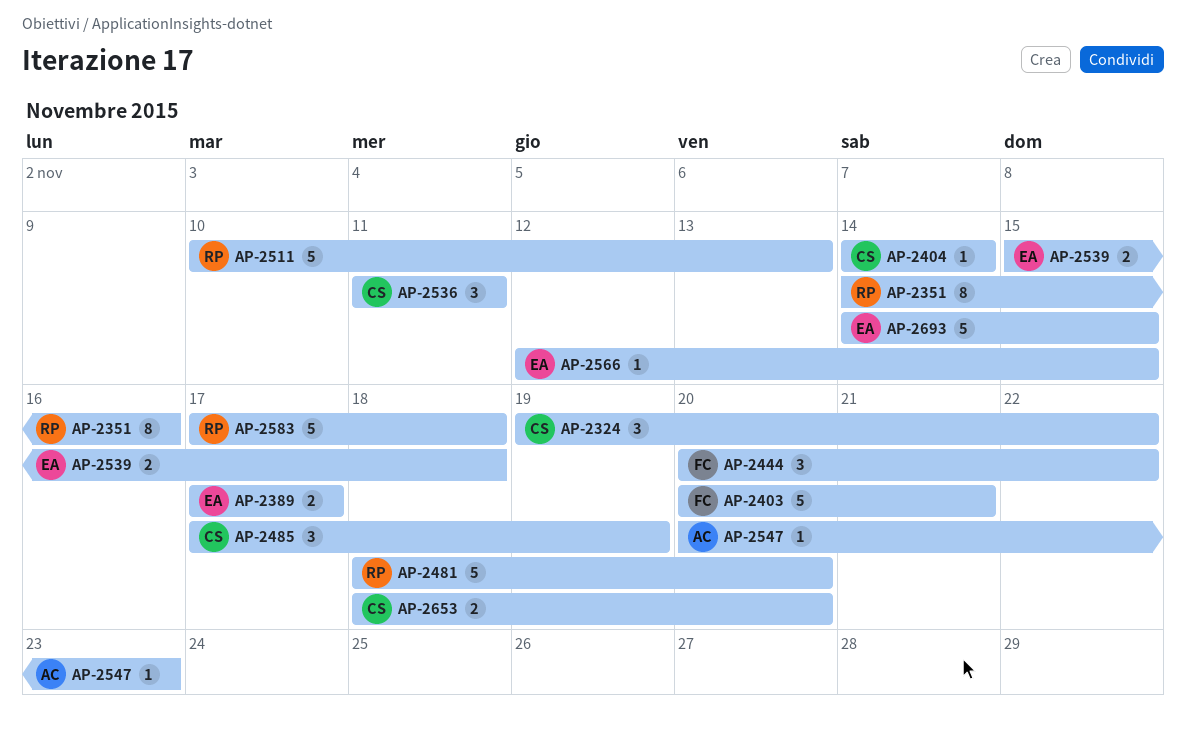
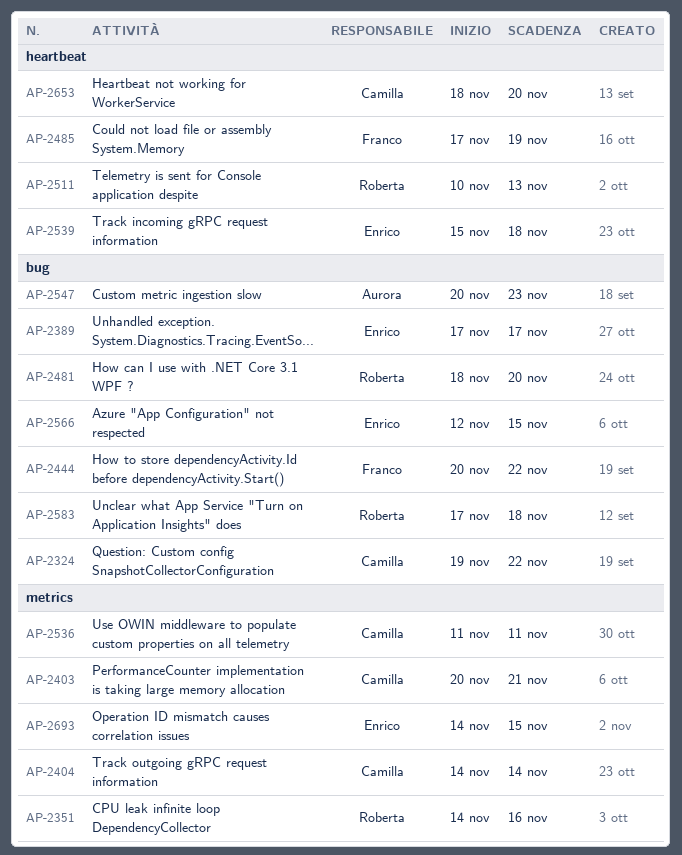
AP-2403, owner: Franco -> Camilla
AP-2485, owner: Camilla -> Franco

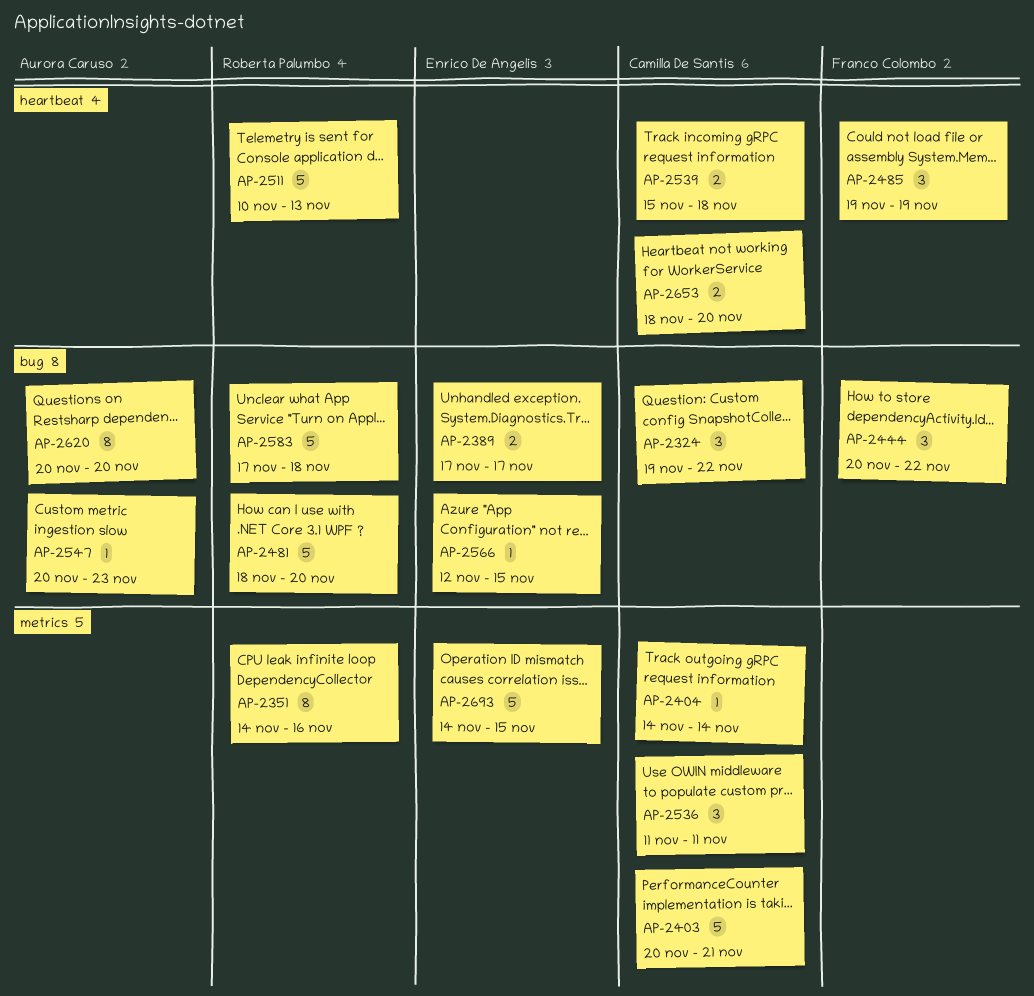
AP-2485, start: Nov 17 -> Nov 19
AP-2539, owner: Enrico De Angelis -> Camilla De Santis
AP-2620: none -> present

